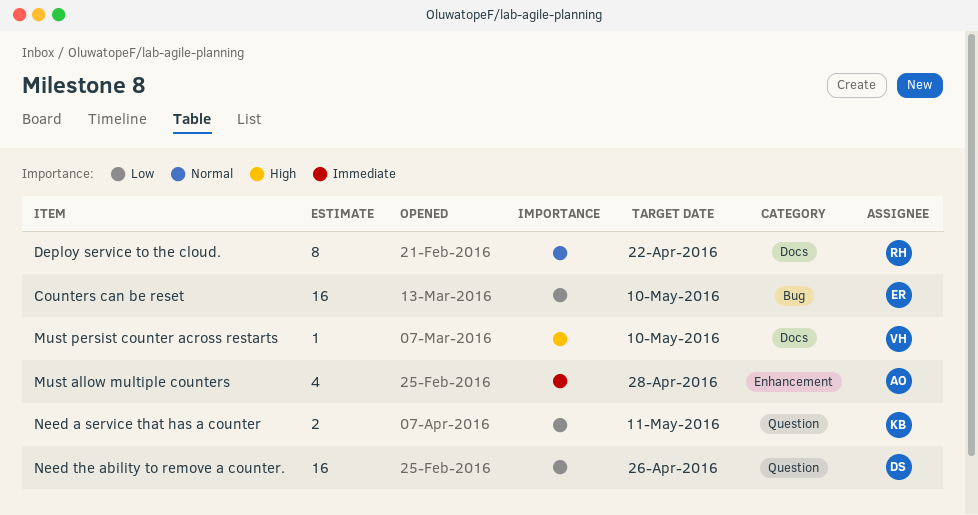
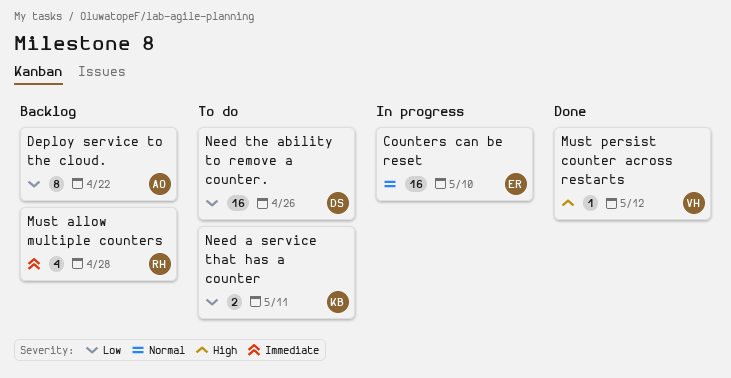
Counters can be reset, priority: Low -> Normal
Deploy service to the cloud., owner: RH -> AO
Deploy service to the cloud., priority: Normal -> Low
Must allow multiple counters, owner: AO -> RH
Must persist counter across restarts, due: May 10 -> May 12

